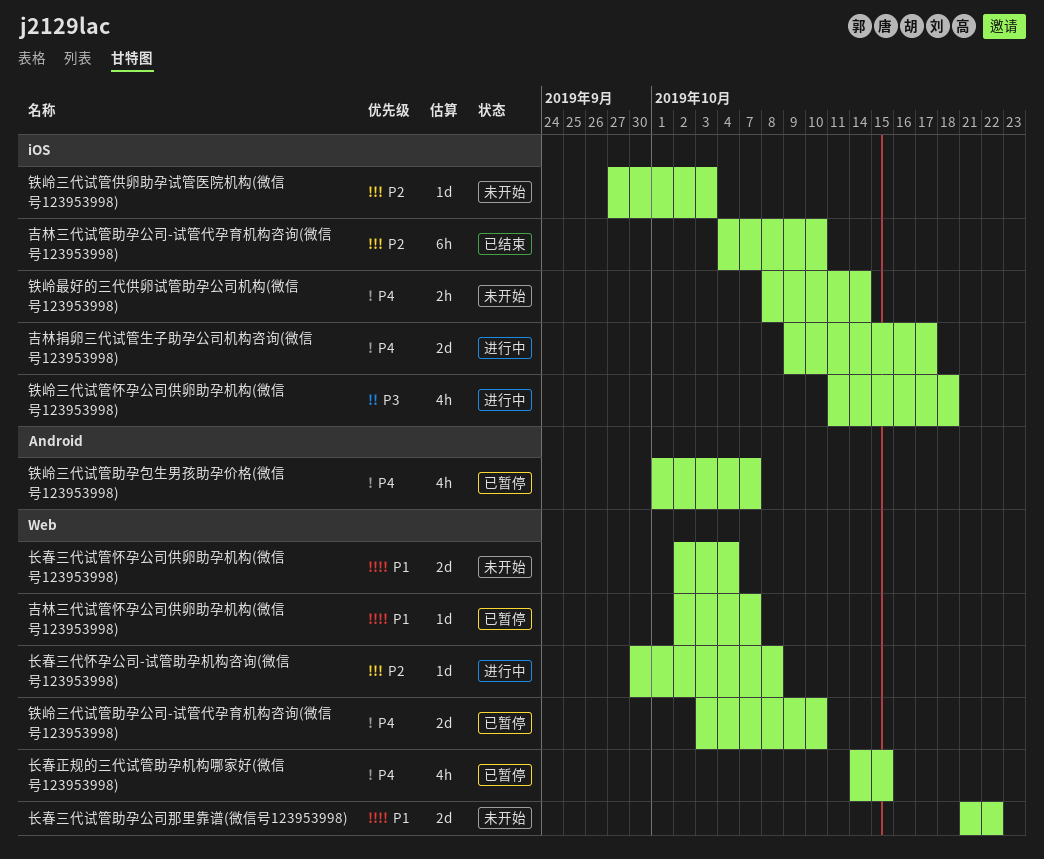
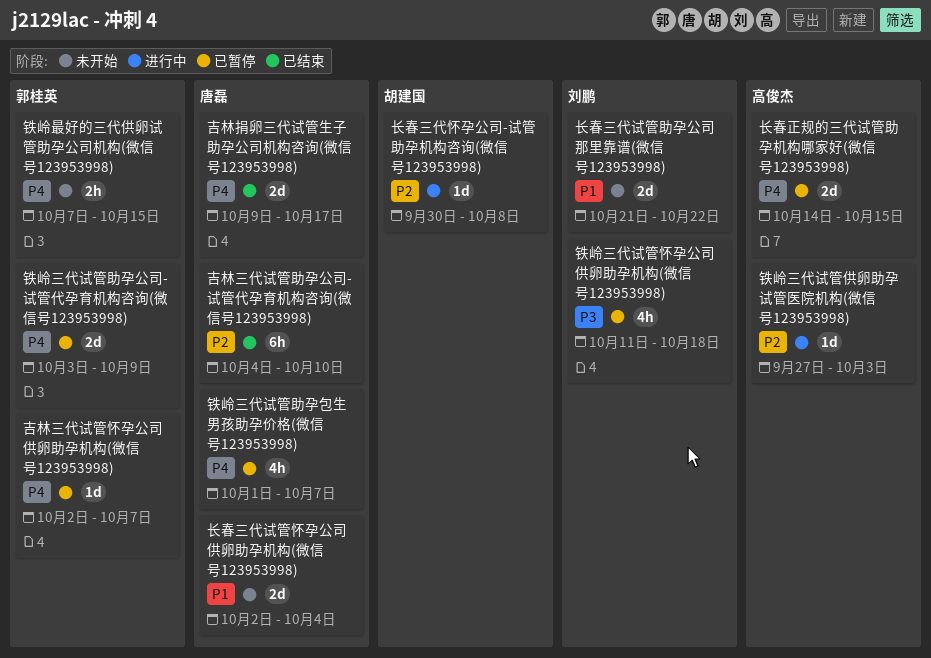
吉林三代试管怀孕公司供卵助孕机构(微信号123953998), priority: P1 -> P4
吉林捐卵三代试管生子助孕公司机构咨询(微信号123953998), status: 进行中 -> 已结束
铁岭三代试管供卵助孕试管医院机构(微信号123953998), status: 未开始 -> 进行中
铁岭三代试管助孕公司-试管代孕育机构咨询(微信号123953998), due: Oct 10 -> Oct 9
铁岭三代试管怀孕公司供卵助孕机构(微信号123953998), status: 进行中 -> 已暂停
铁岭最好的三代供卵试管助孕公司机构(微信号123953998), start: Oct 8 -> Oct 7
铁岭最好的三代供卵试管助孕公司机构(微信号123953998), due: Oct 14 -> Oct 15
长春正规的三代试管助孕机构哪家好(微信号123953998), estimate: 4h -> 2d

